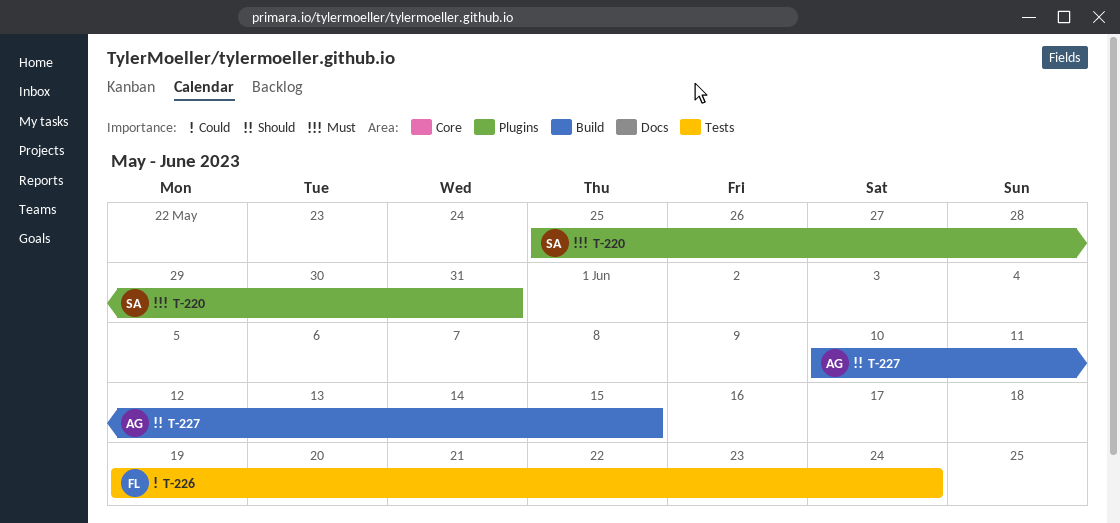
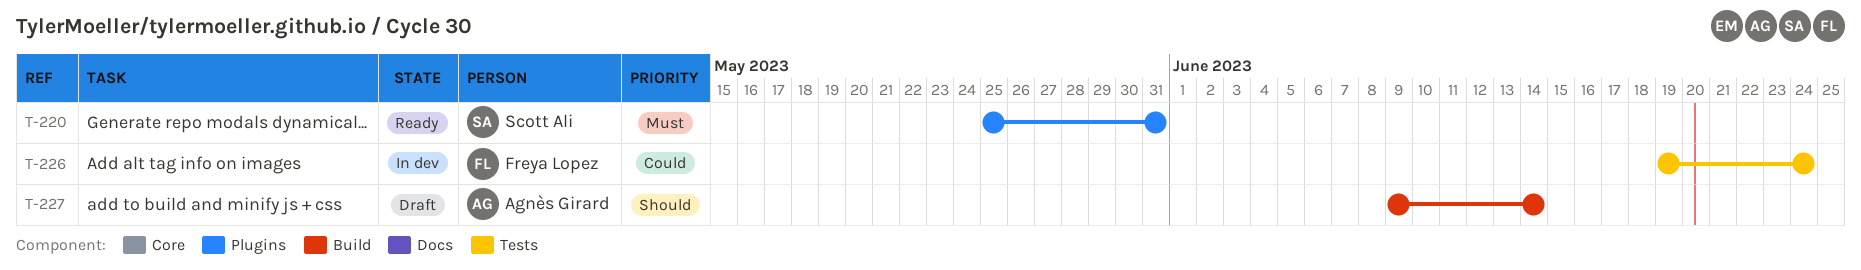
T-227, start: Jun 10 -> Jun 9
T-227, due: Jun 15 -> Jun 14

